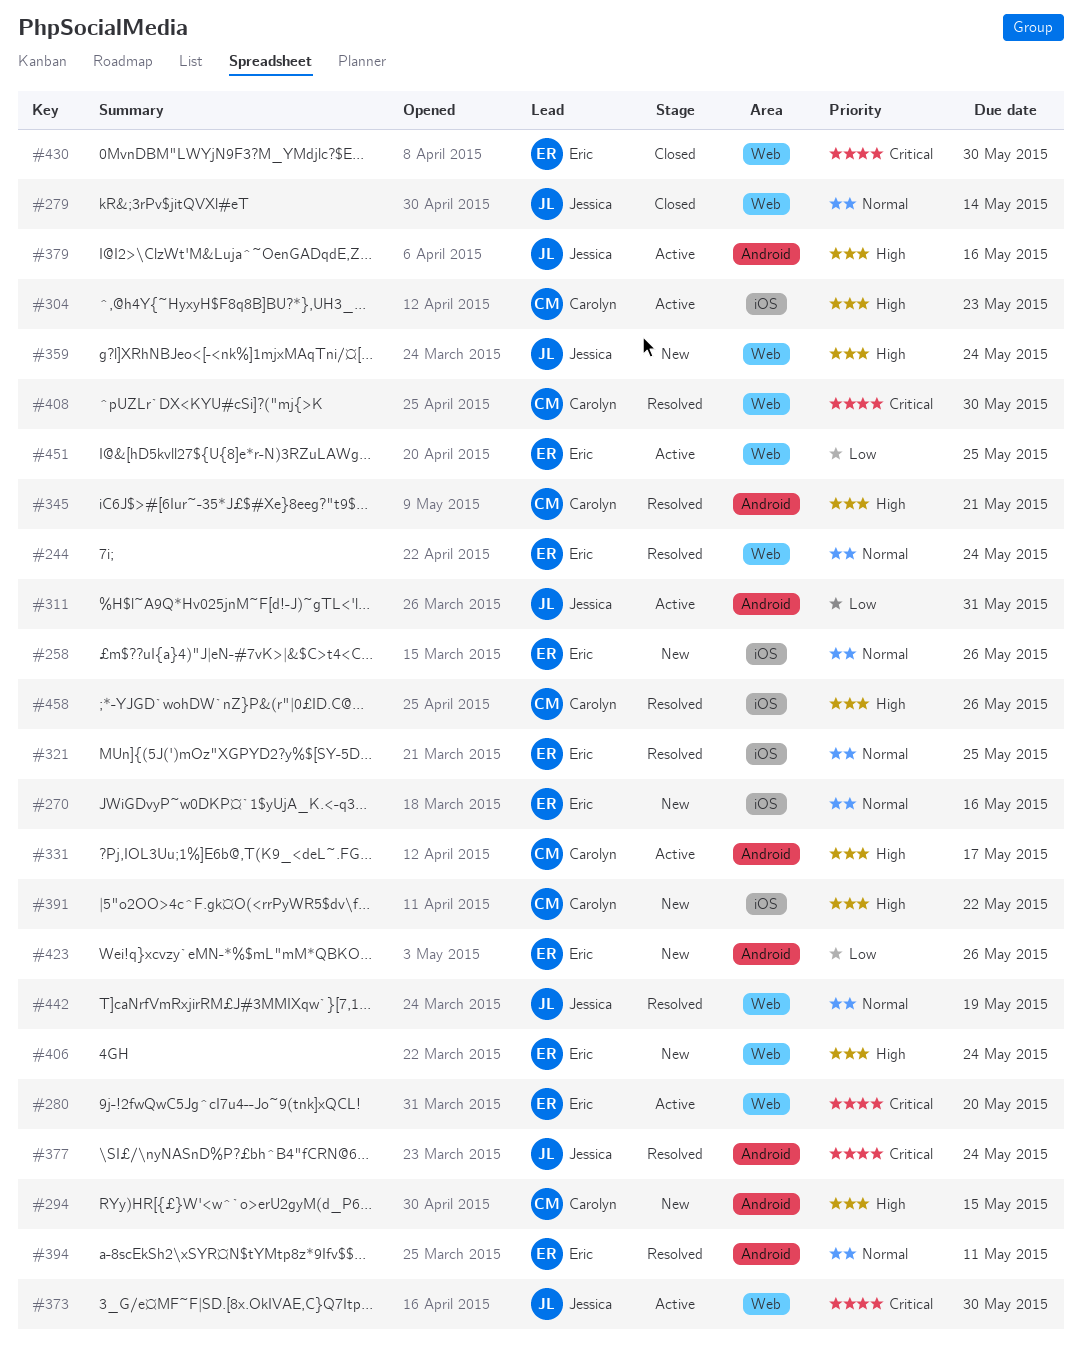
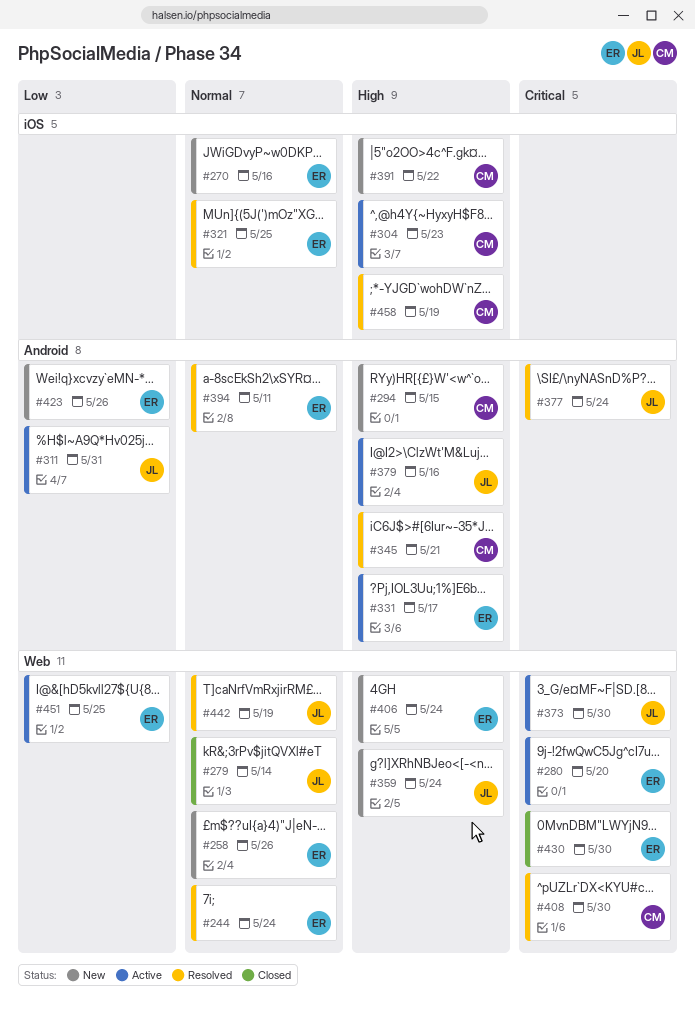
#258, label: iOS -> Web
#331, owner: Carolyn -> Eric
#458, due: May 26 -> May 19

